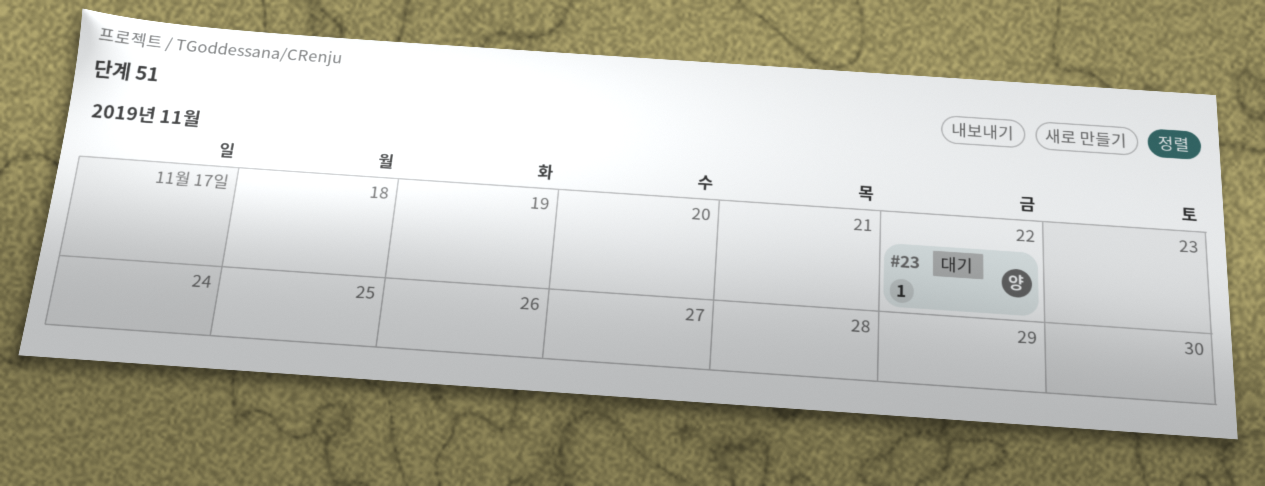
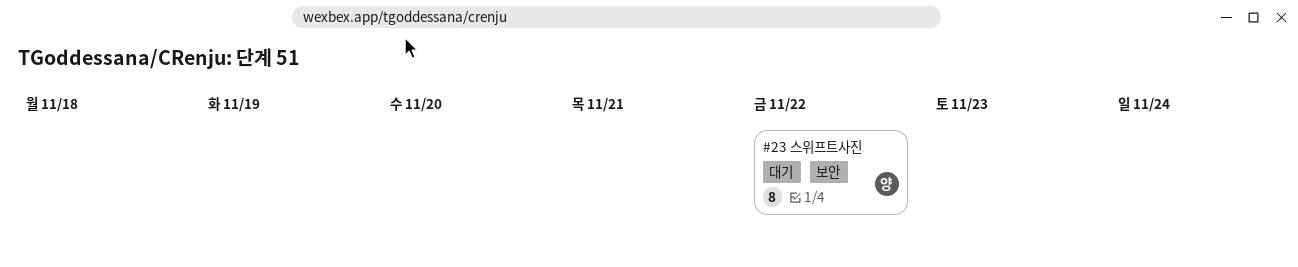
#23, estimate: 1 -> 8

